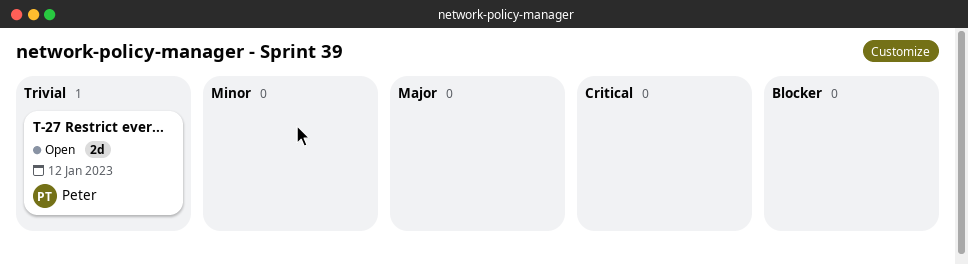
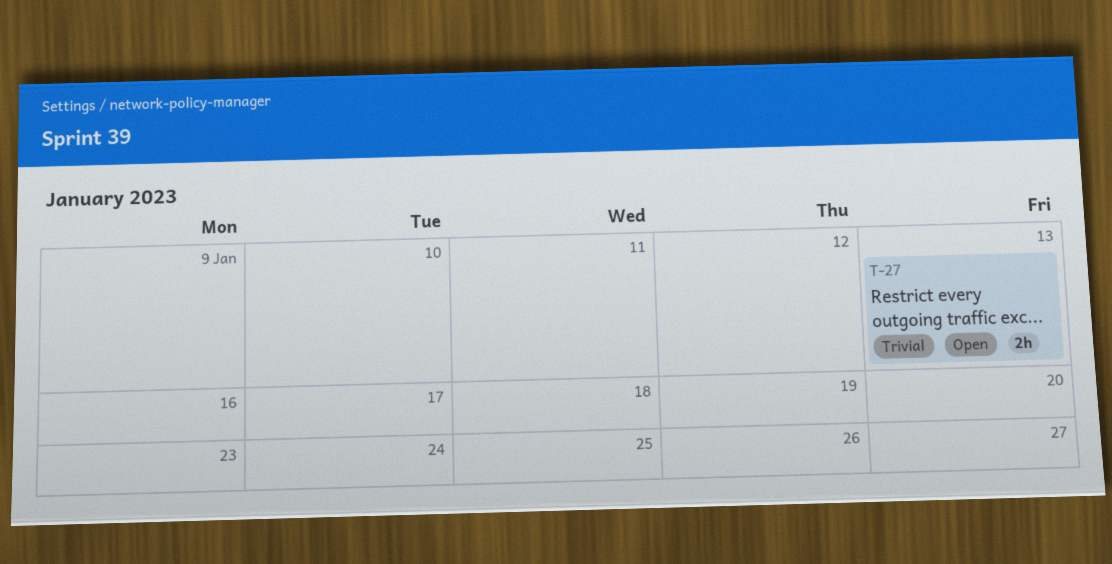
T-27, estimate: 2d -> 2h
T-27, due: Jan 12 -> Jan 13

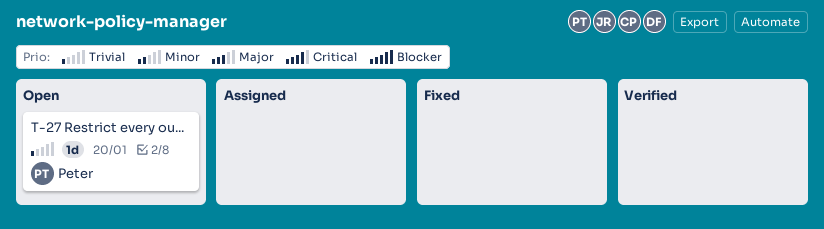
T-27, estimate: 2h -> 1d
T-27, due: Jan 13 -> Jan 20

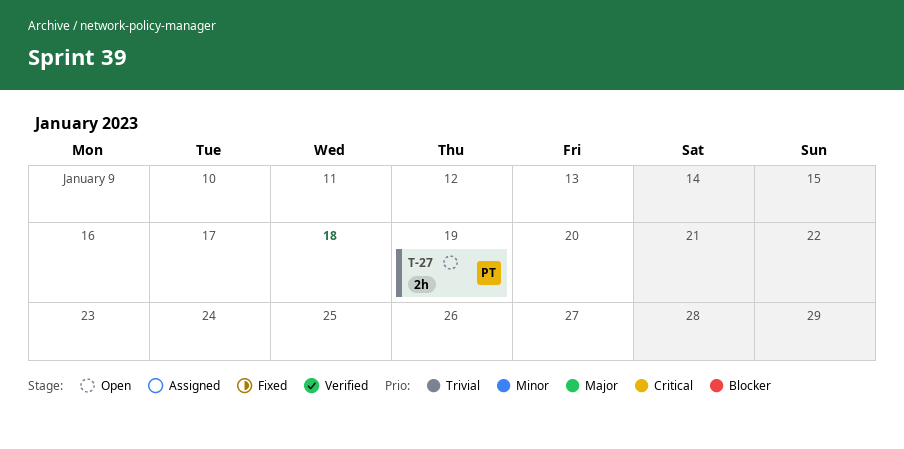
T-27, estimate: 1d -> 2h
T-27, due: Jan 20 -> Jan 19

